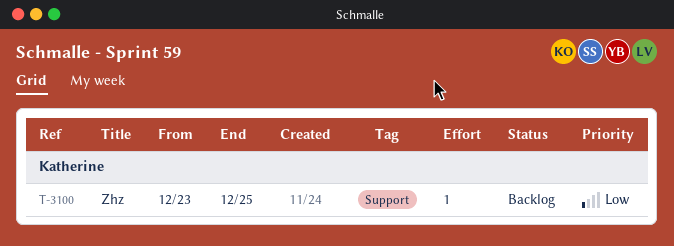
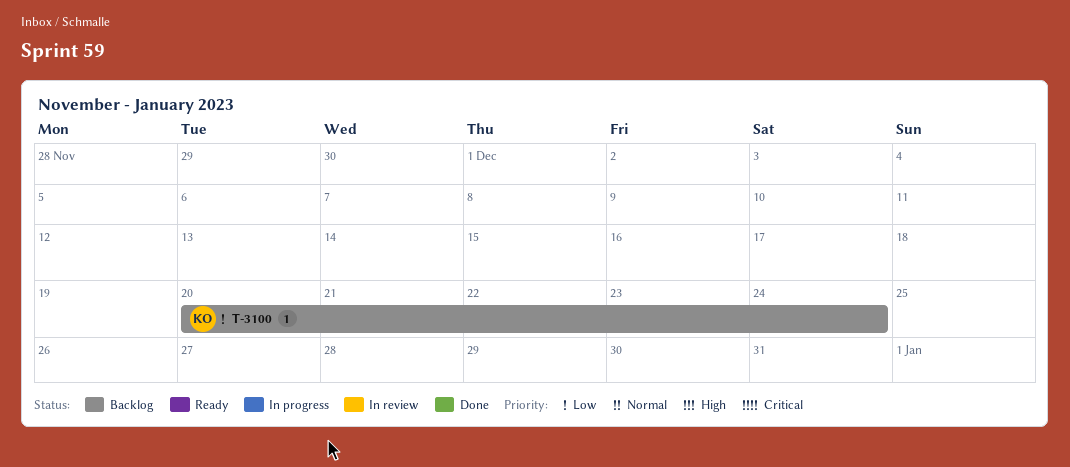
T-3100, start: Dec 23 -> Dec 20
T-3100, due: Dec 25 -> Dec 24

